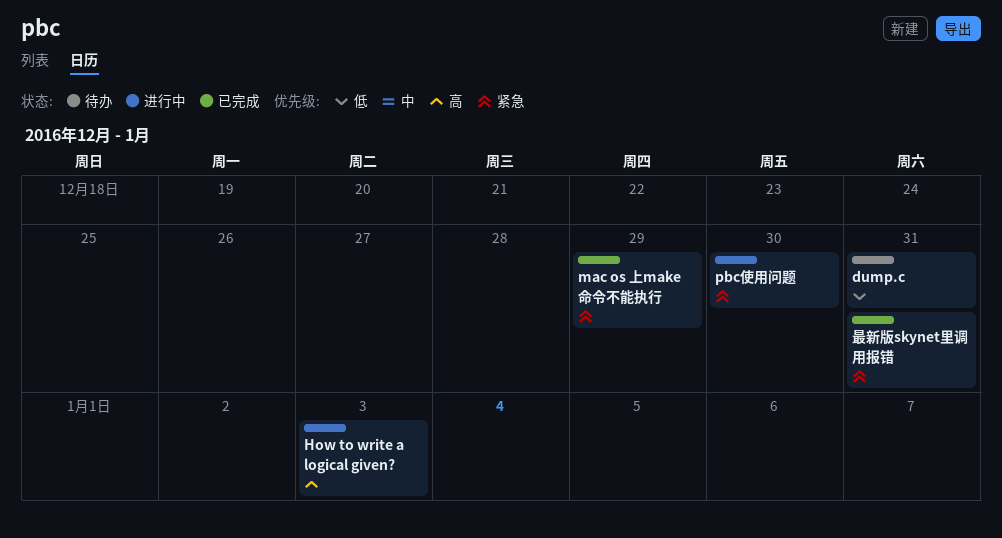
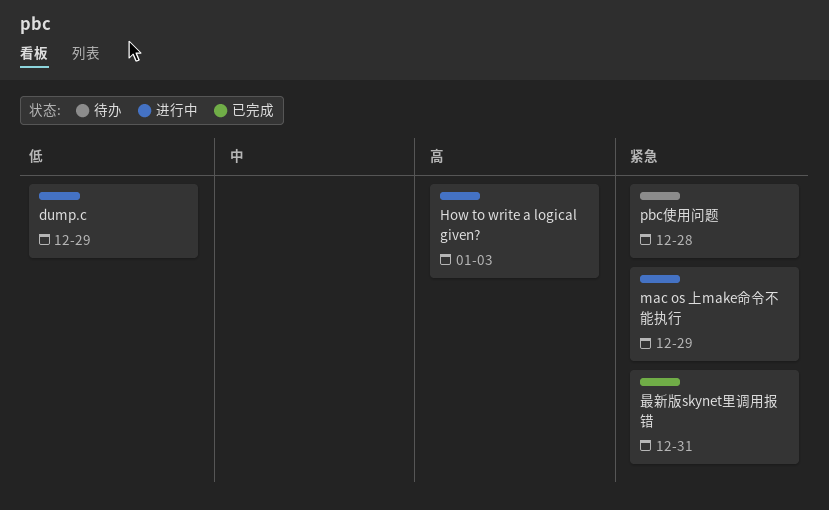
dump.c, status: 待办 -> 进行中
dump.c, due: Dec 31 -> Dec 29
mac os 上make命令不能执行, status: 已完成 -> 进行中
pbc使用问题, status: 进行中 -> 待办
pbc使用问题, due: Dec 30 -> Dec 28

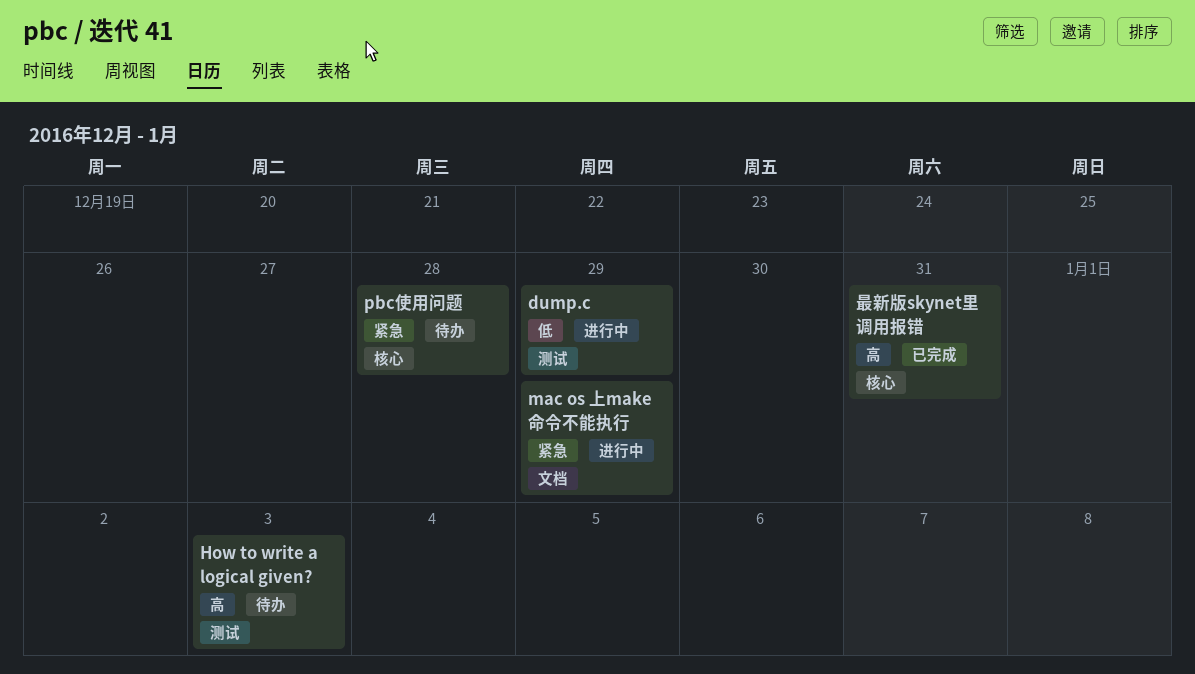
How to write a logical given?, status: 进行中 -> 待办
最新版skynet里调用报错, priority: 紧急 -> 高

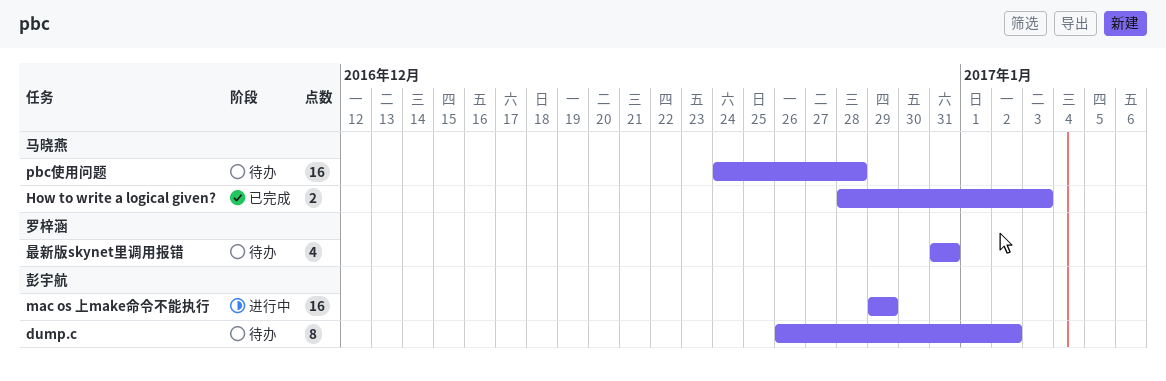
dump.c, status: 进行中 -> 待办
dump.c, due: Dec 29 -> Jan 2
How to write a logical given?, status: 待办 -> 已完成
最新版skynet里调用报错, status: 已完成 -> 待办

